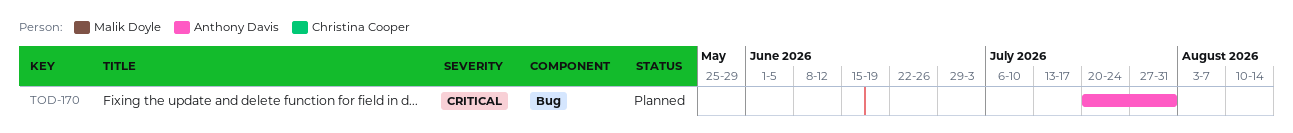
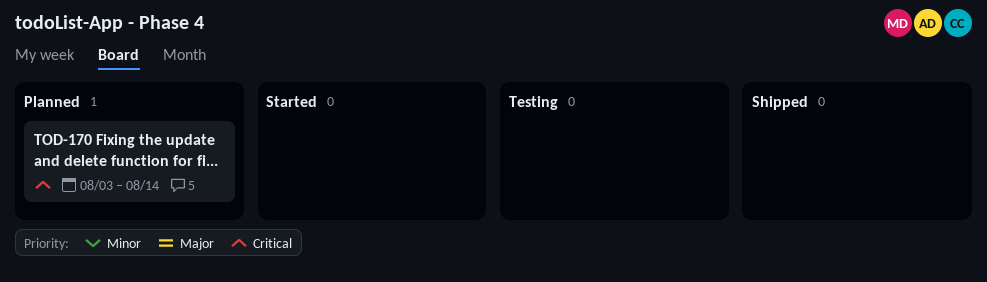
TOD-170, start: Jul 20 -> Aug 3
TOD-170, due: Jul 31 -> Aug 14

